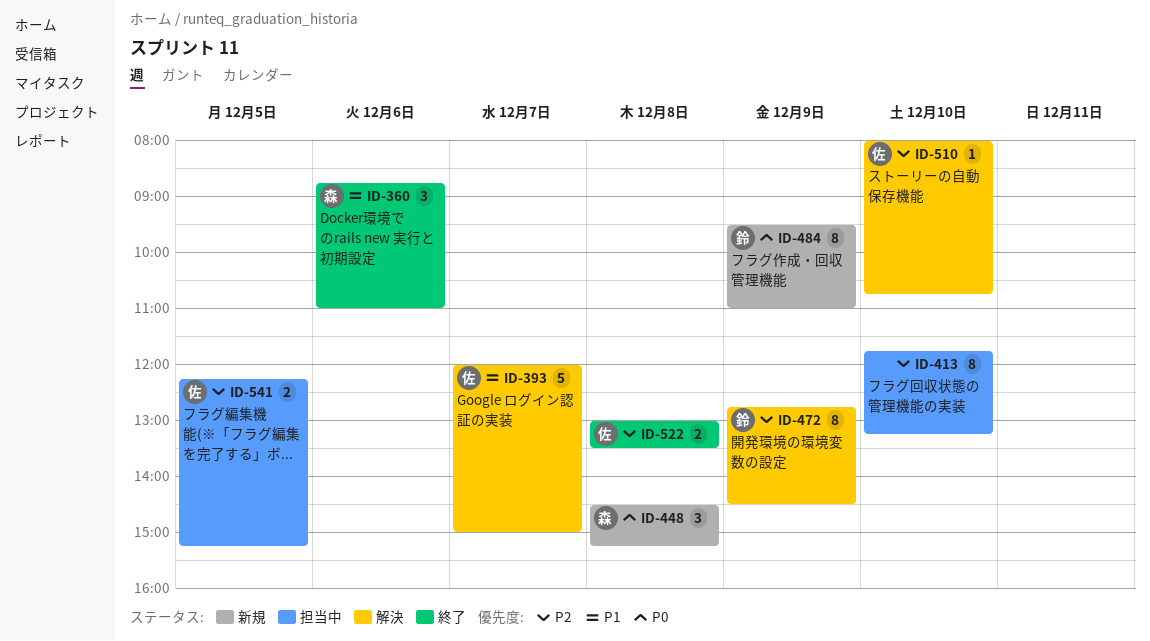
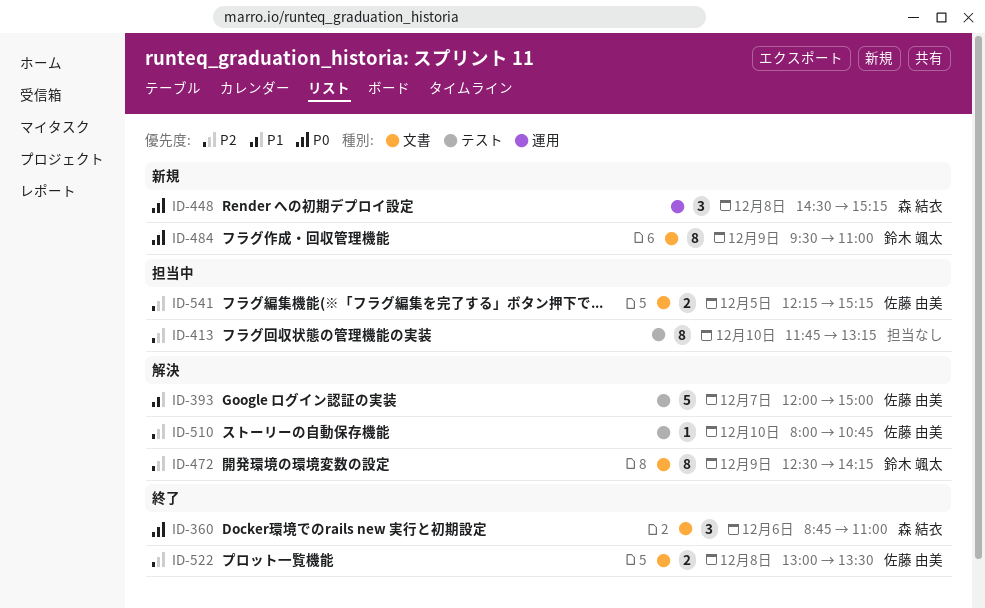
ID-360, priority: P1 -> P0
ID-472, begins: 12:45 -> 12:30
ID-472, ends: 14:30 -> 14:15

